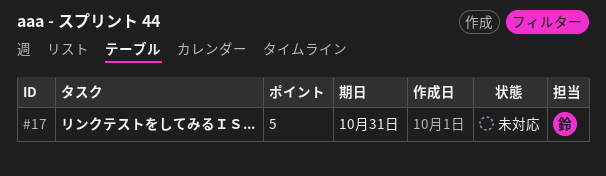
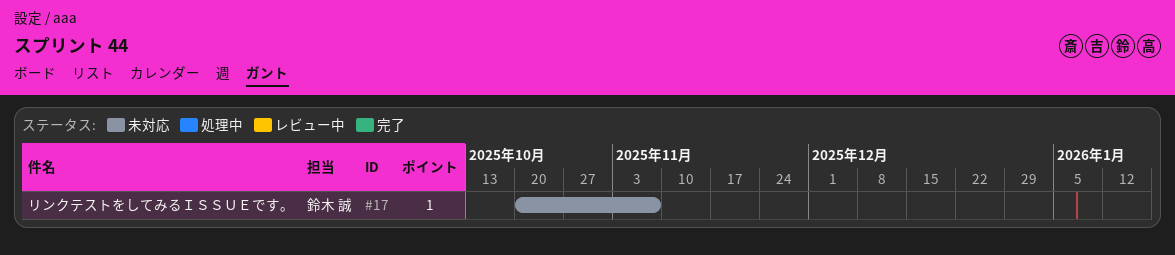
#17, estimate: 5 -> 1
#17, due: Oct 31 -> Nov 7

